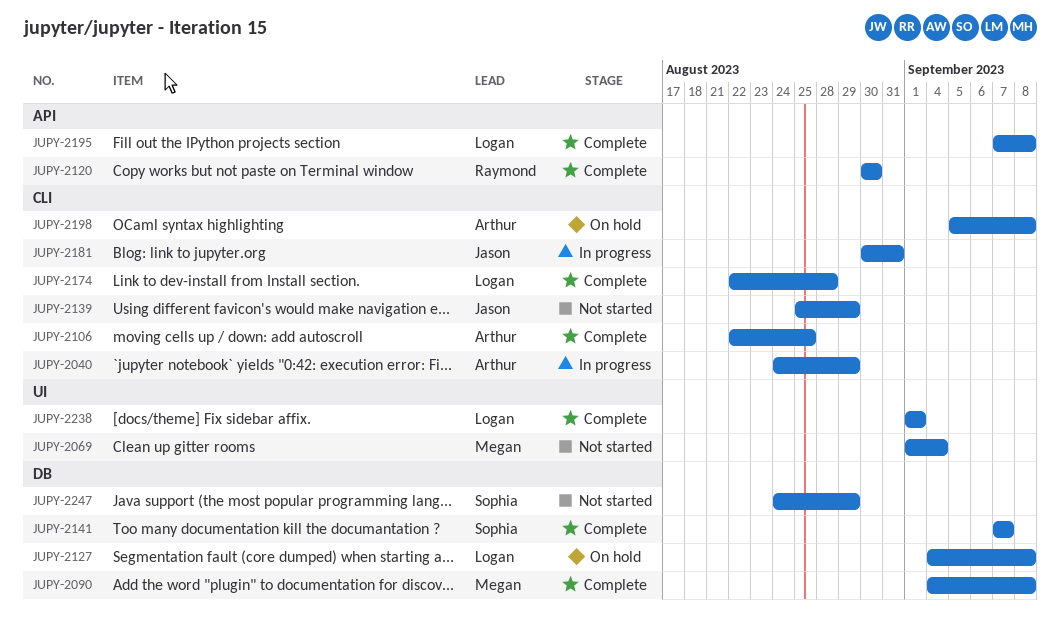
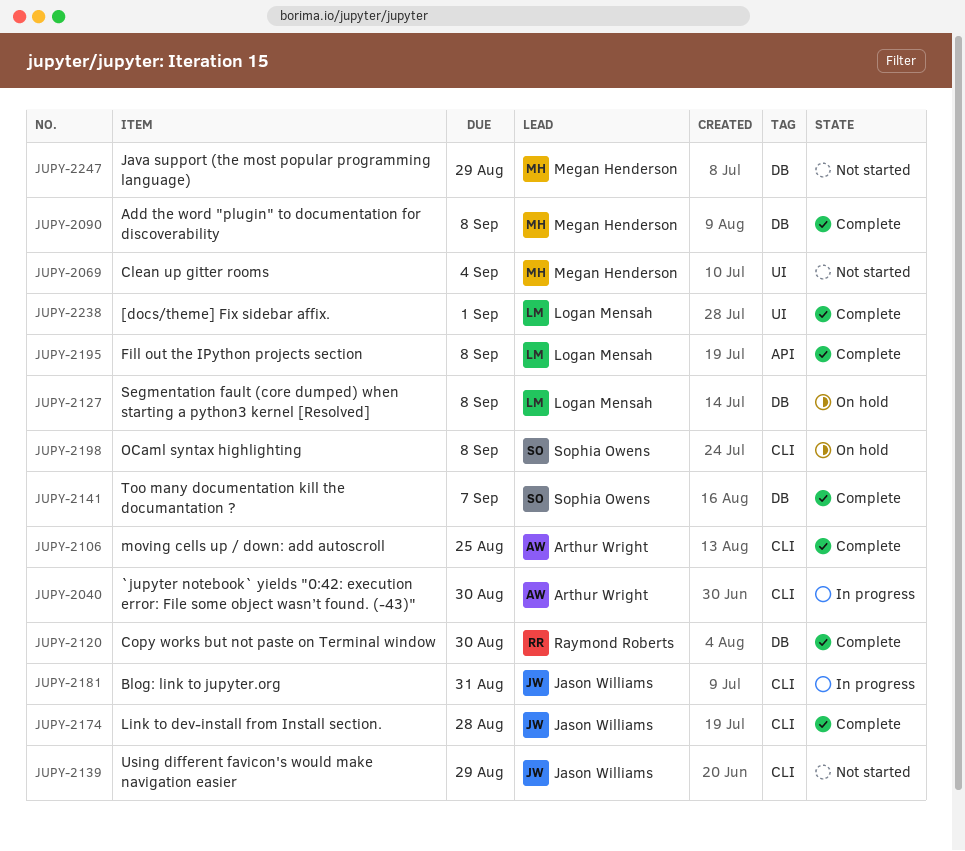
JUPY-2040, due: Aug 29 -> Aug 30
JUPY-2120, label: API -> DB
JUPY-2174, owner: Logan Mensah -> Jason Williams
JUPY-2198, owner: Arthur Wright -> Sophia Owens
JUPY-2247, owner: Sophia Owens -> Megan Henderson

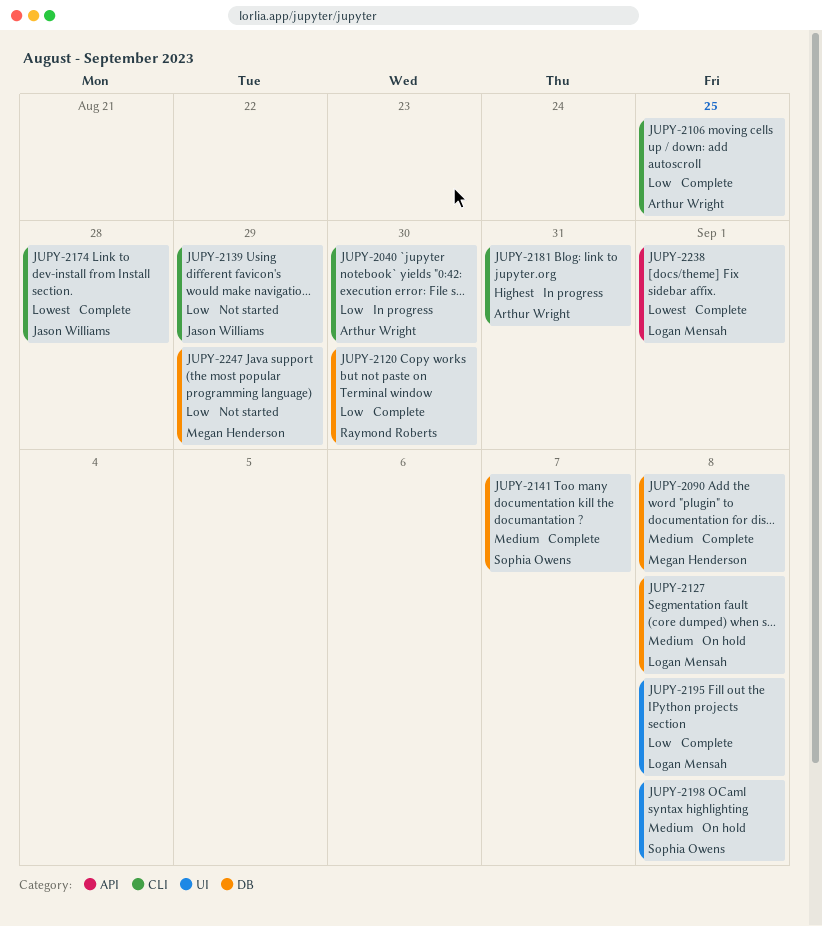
JUPY-2069: present -> none
JUPY-2181, owner: Jason Williams -> Arthur Wright
JUPY-2195, label: API -> UI
JUPY-2198, label: CLI -> UI
JUPY-2238, label: UI -> API

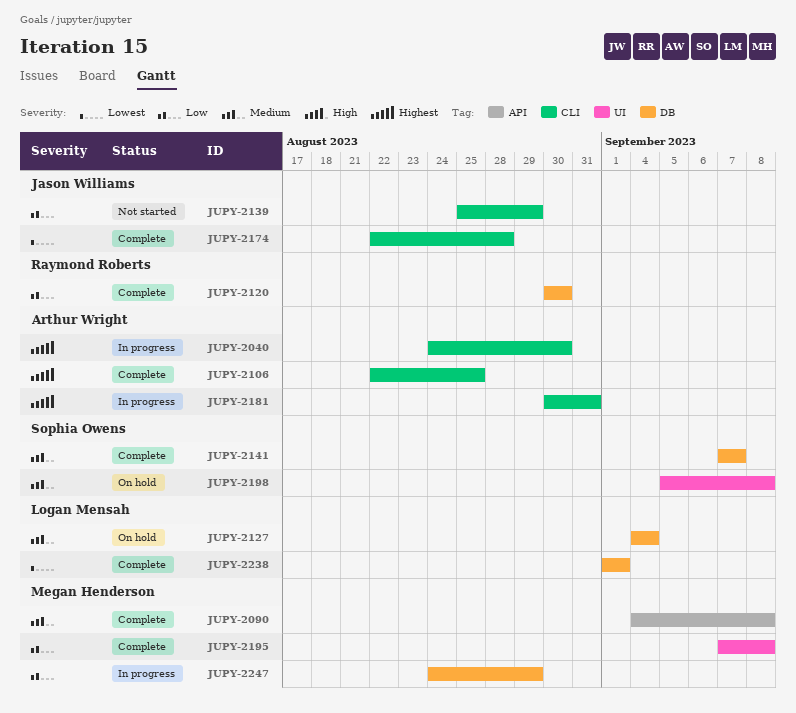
JUPY-2040, priority: Low -> Highest
JUPY-2090, label: DB -> API
JUPY-2106, priority: Low -> Highest
JUPY-2127, due: Sep 8 -> Sep 4
JUPY-2195, owner: Logan Mensah -> Megan Henderson
JUPY-2238, label: API -> DB
JUPY-2247, status: Not started -> In progress

